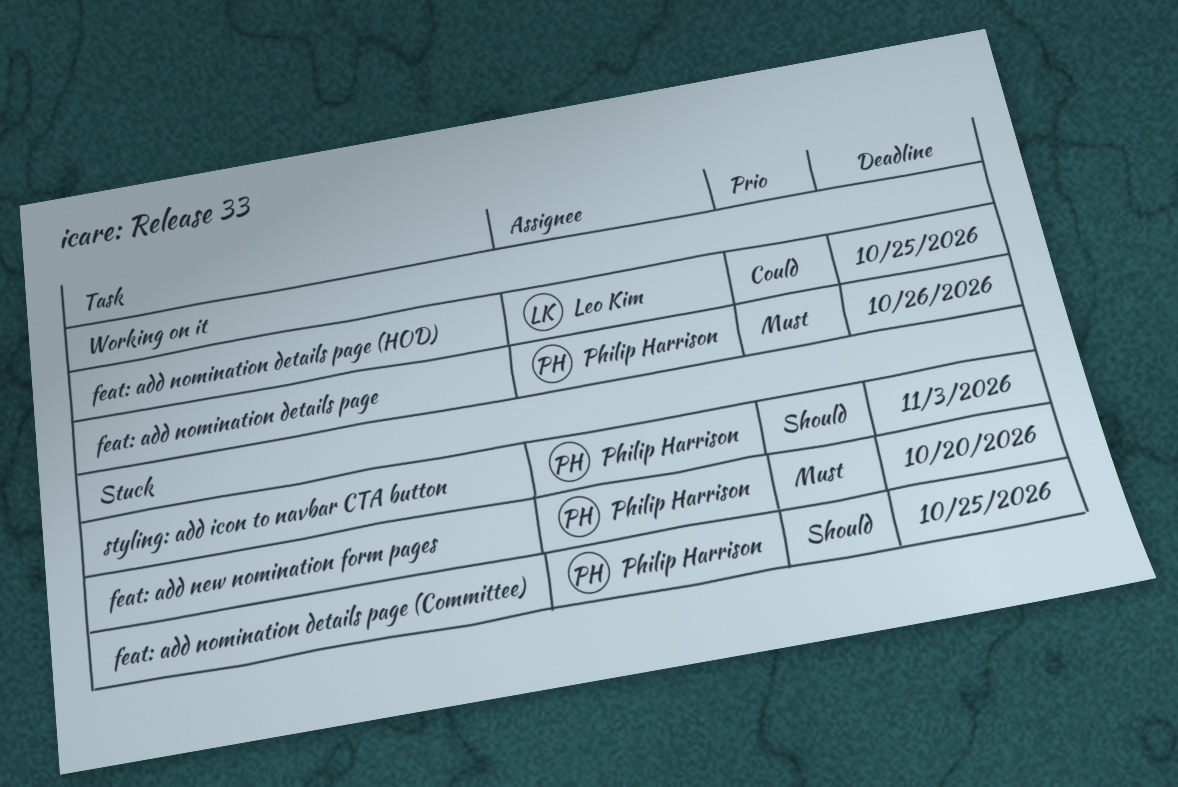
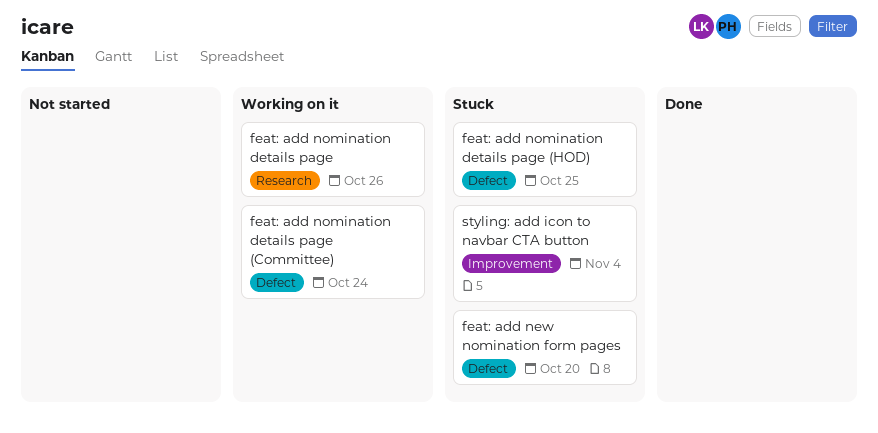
feat: add nomination details page (Committee), status: Stuck -> Working on it
feat: add nomination details page (Committee), due: Oct 25 -> Oct 24
feat: add nomination details page (HOD), status: Working on it -> Stuck
styling: add icon to navbar CTA button, due: Nov 3 -> Nov 4

